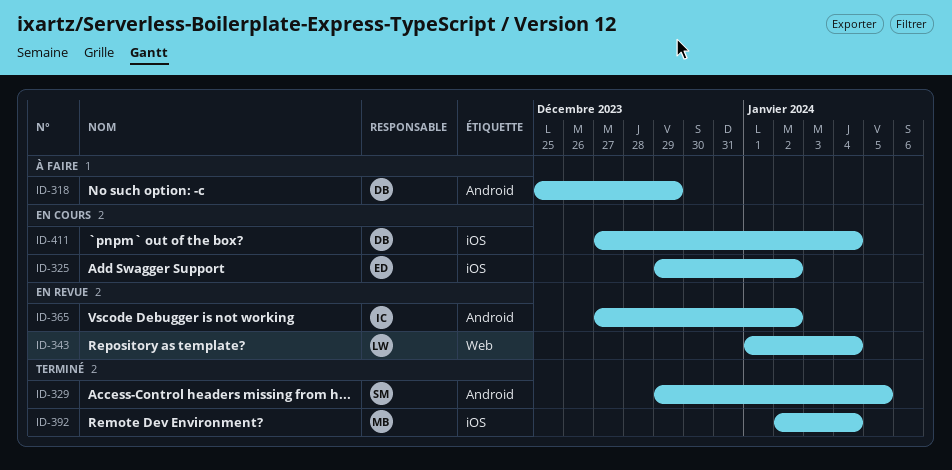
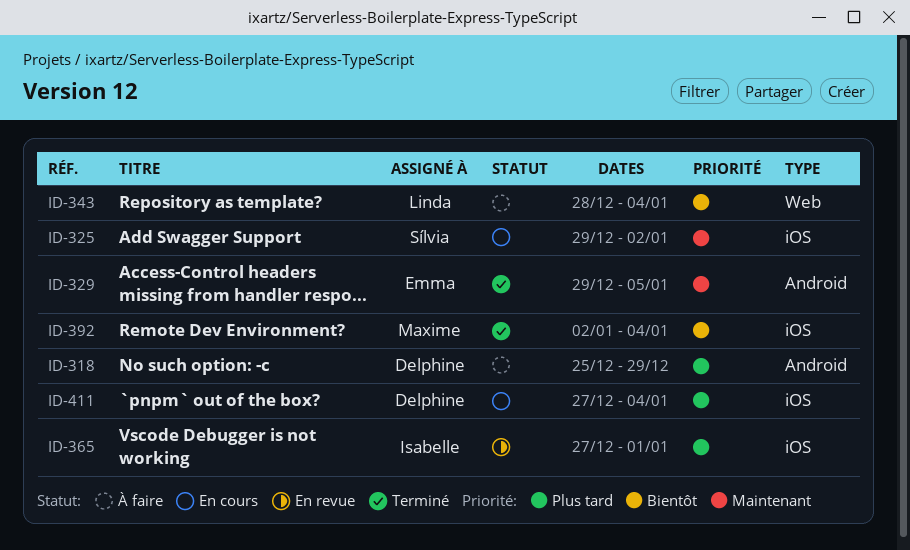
ID-325, owner: Emma -> Sílvia
ID-329, owner: Sílvia -> Emma
ID-343, status: En revue -> À faire
ID-343, start: Jan 1 -> Dec 28
ID-365, label: Android -> iOS
ID-365, due: Jan 2 -> Jan 1

